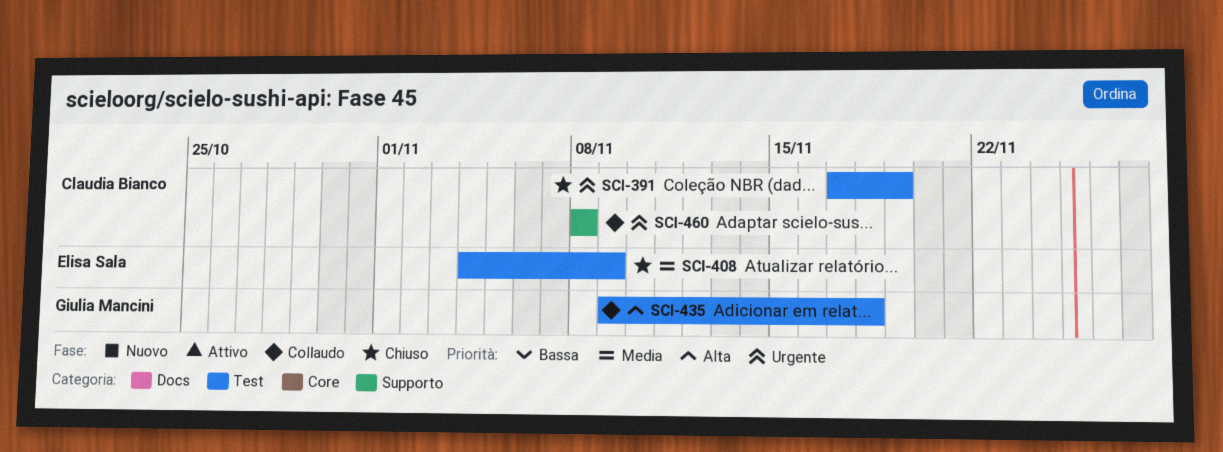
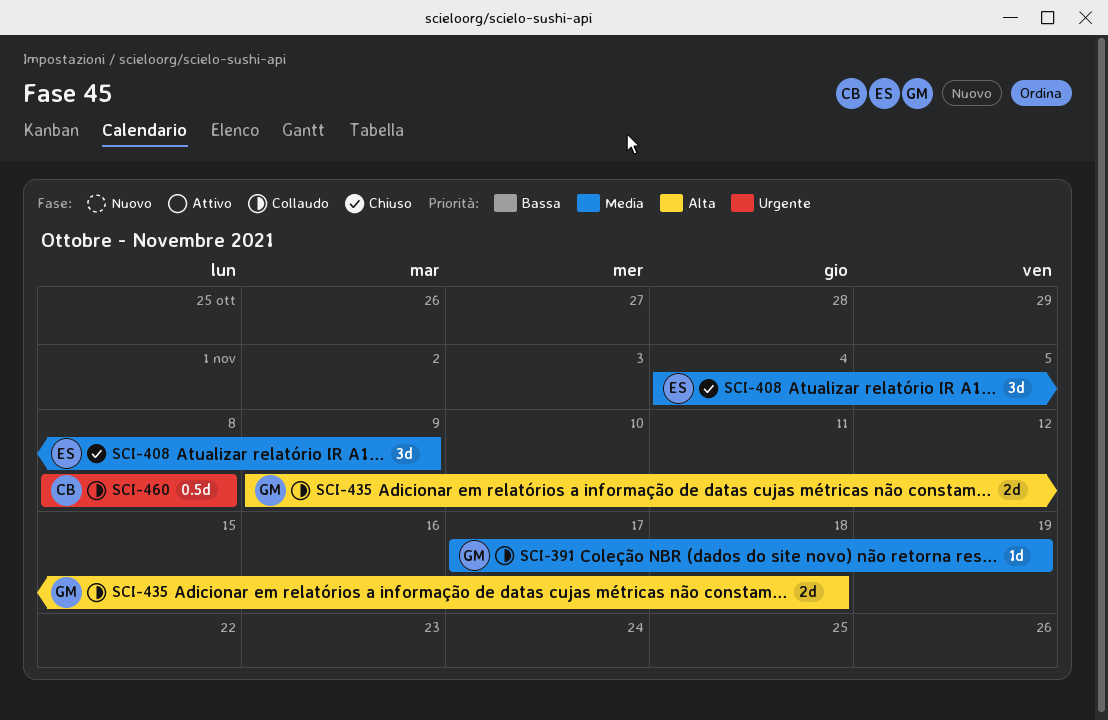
SCI-391, status: Chiuso -> Collaudo
SCI-391, owner: Claudia Bianco -> Giulia Mancini
SCI-391, priority: Urgente -> Media

